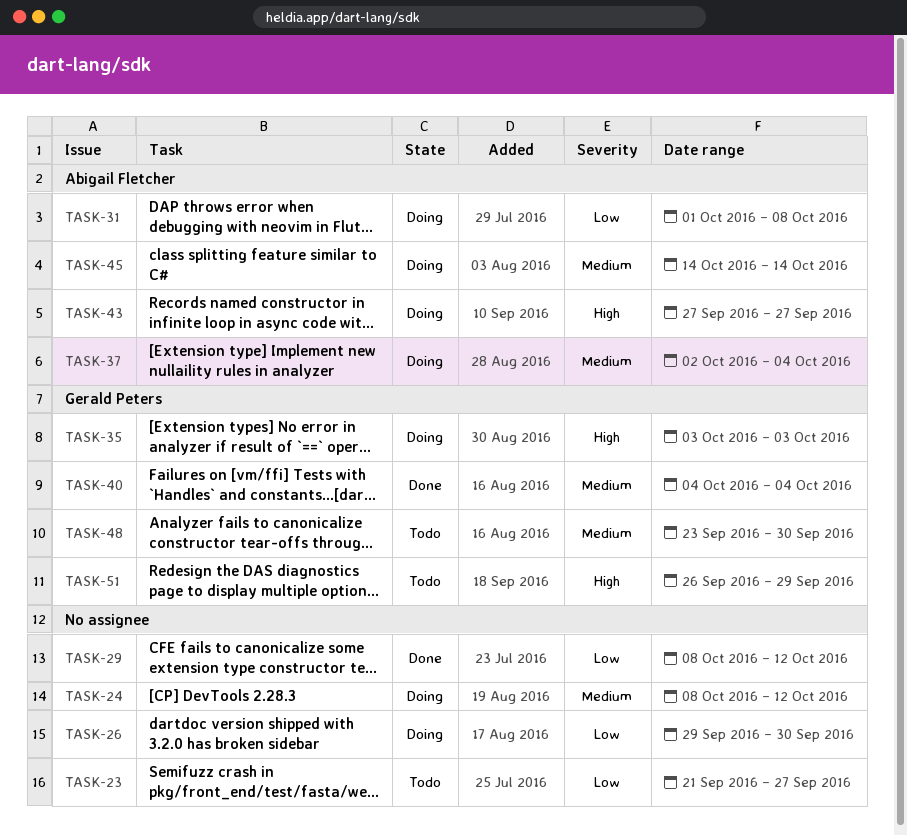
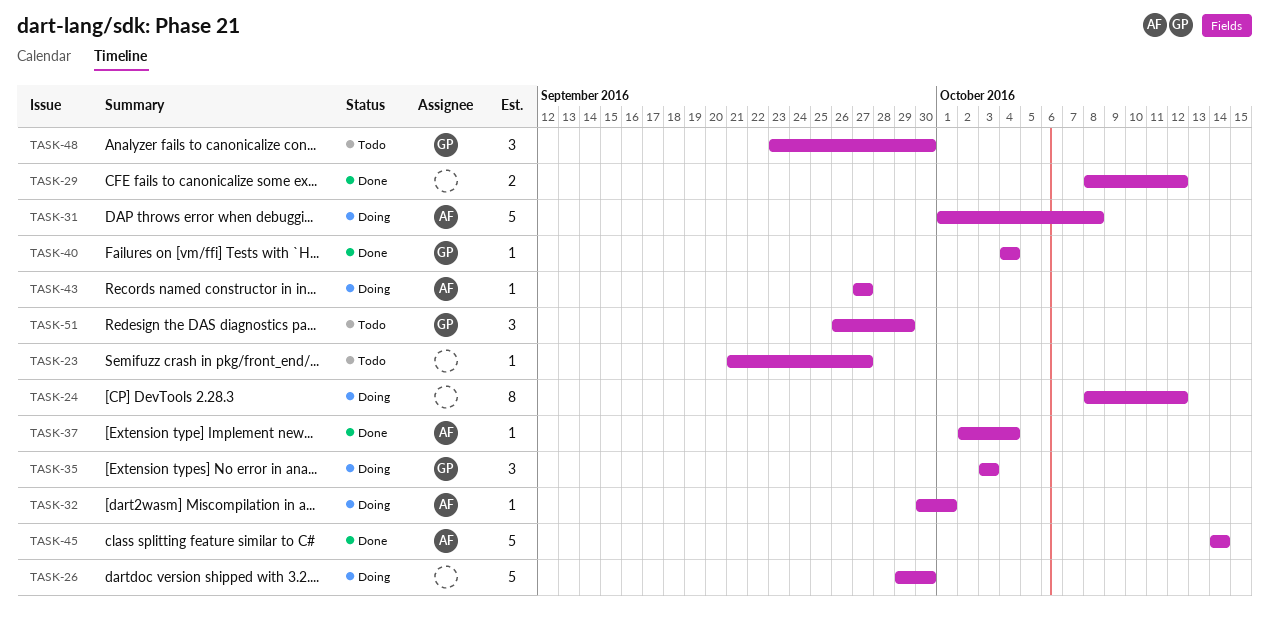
TASK-32: none -> present
TASK-37, status: Doing -> Done
TASK-45, status: Doing -> Done

